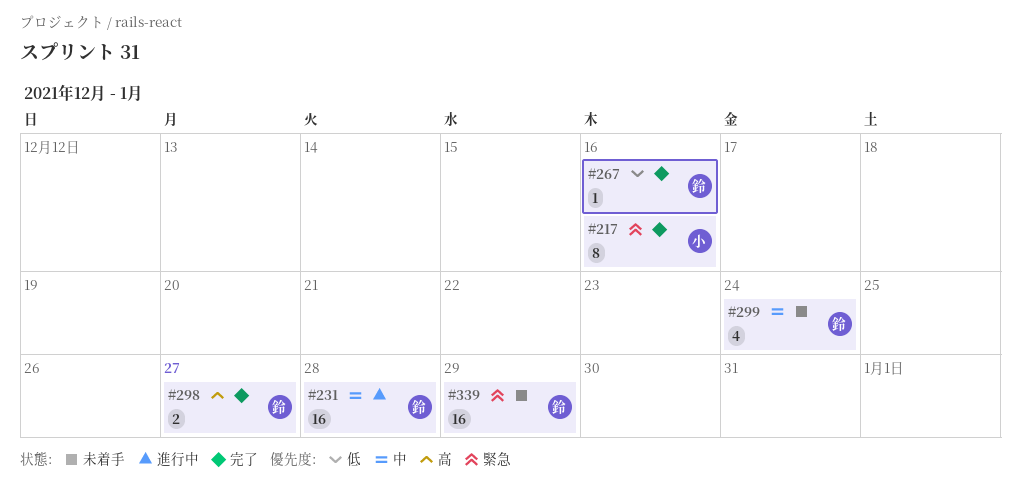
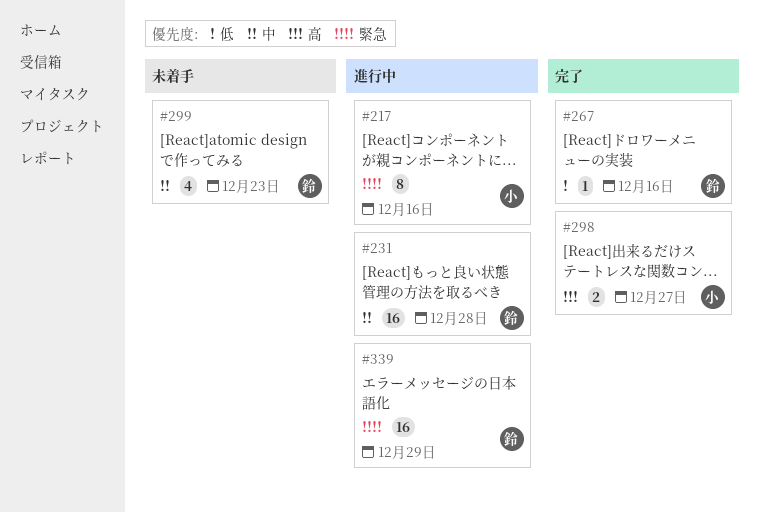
#217, status: 完了 -> 進行中
#298, owner: 鈴 -> 小
#299, due: Dec 24 -> Dec 23
#339, status: 未着手 -> 進行中

